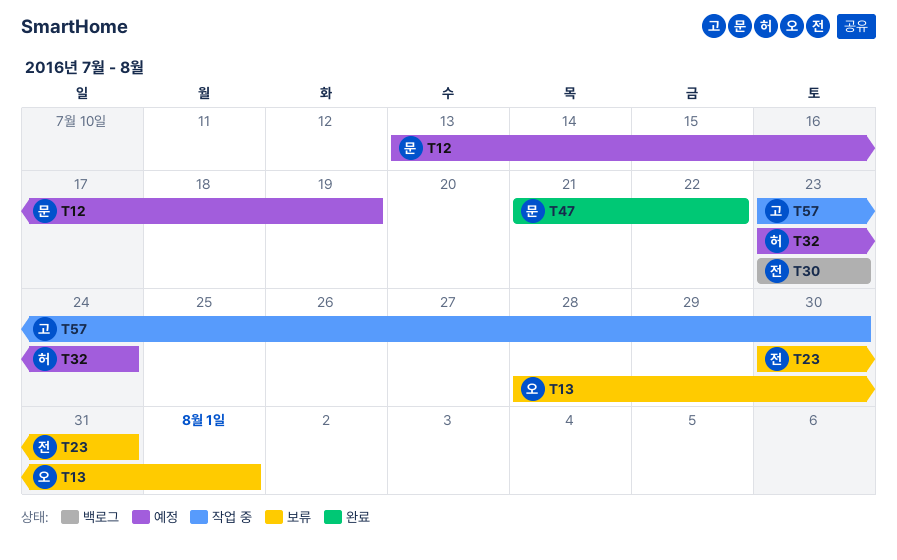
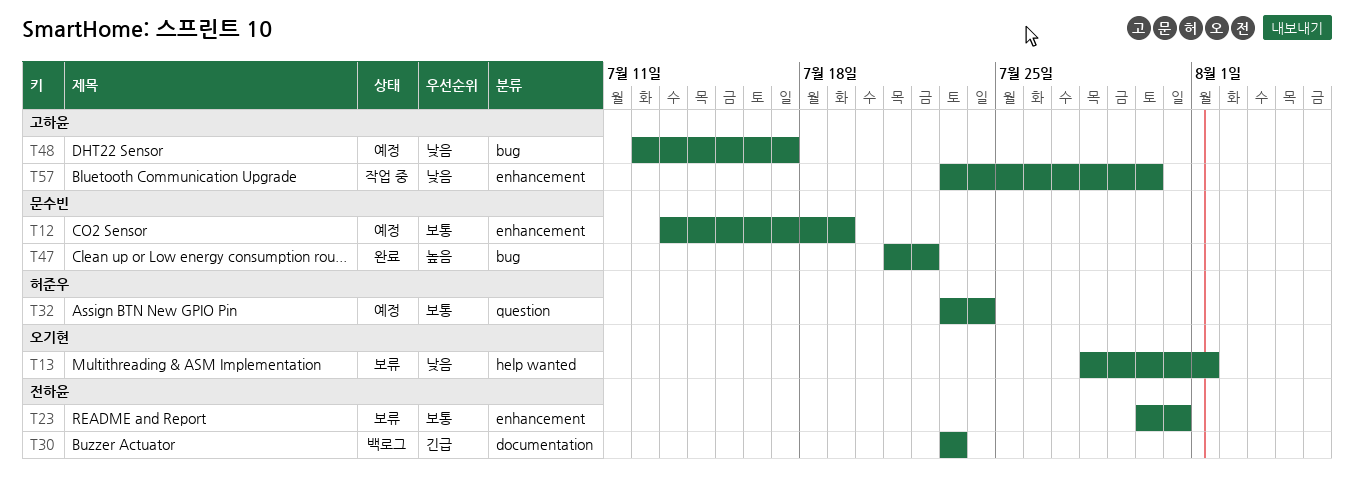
T48: none -> present

